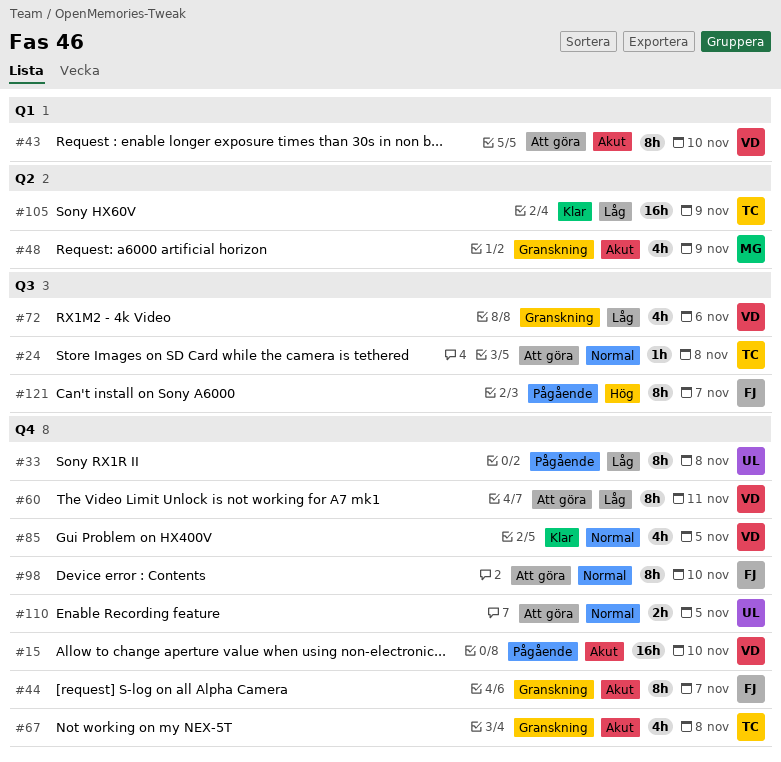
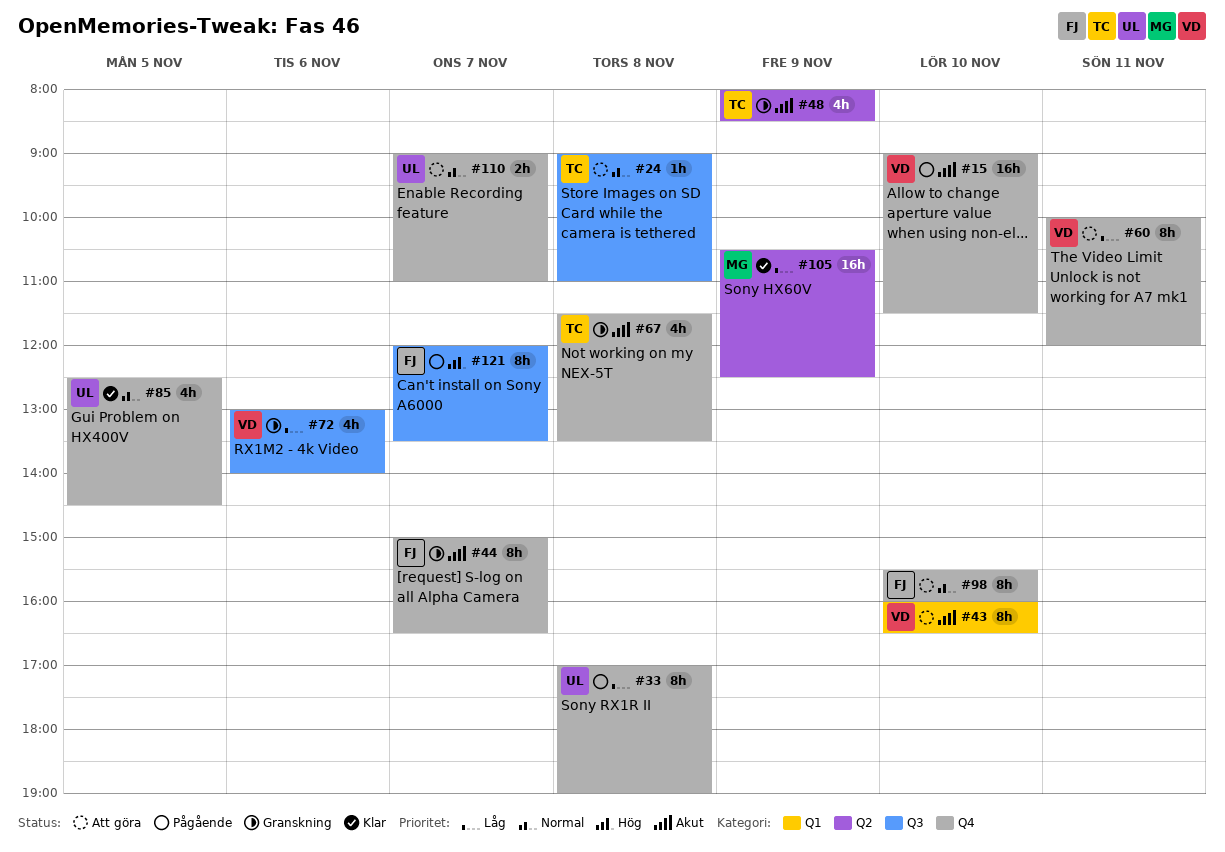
#48, owner: MG -> TC
#85, owner: VD -> UL
#105, owner: TC -> MG
#110, day: Nov 5 -> Nov 7

